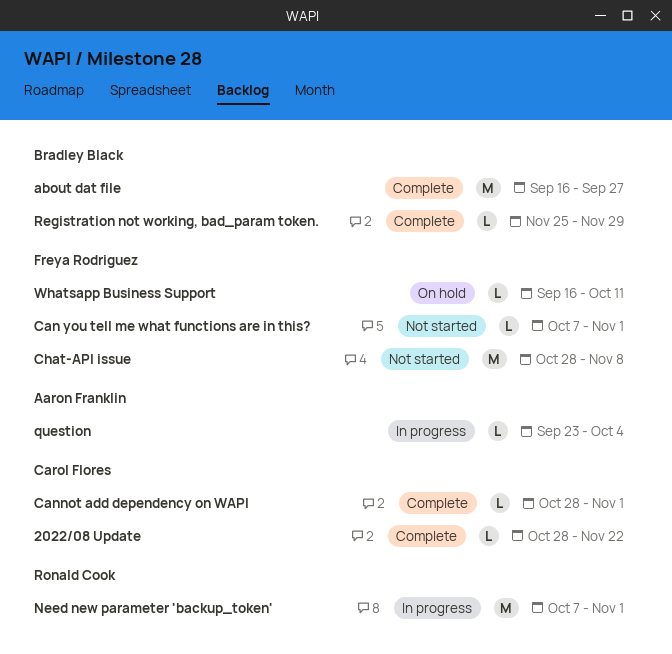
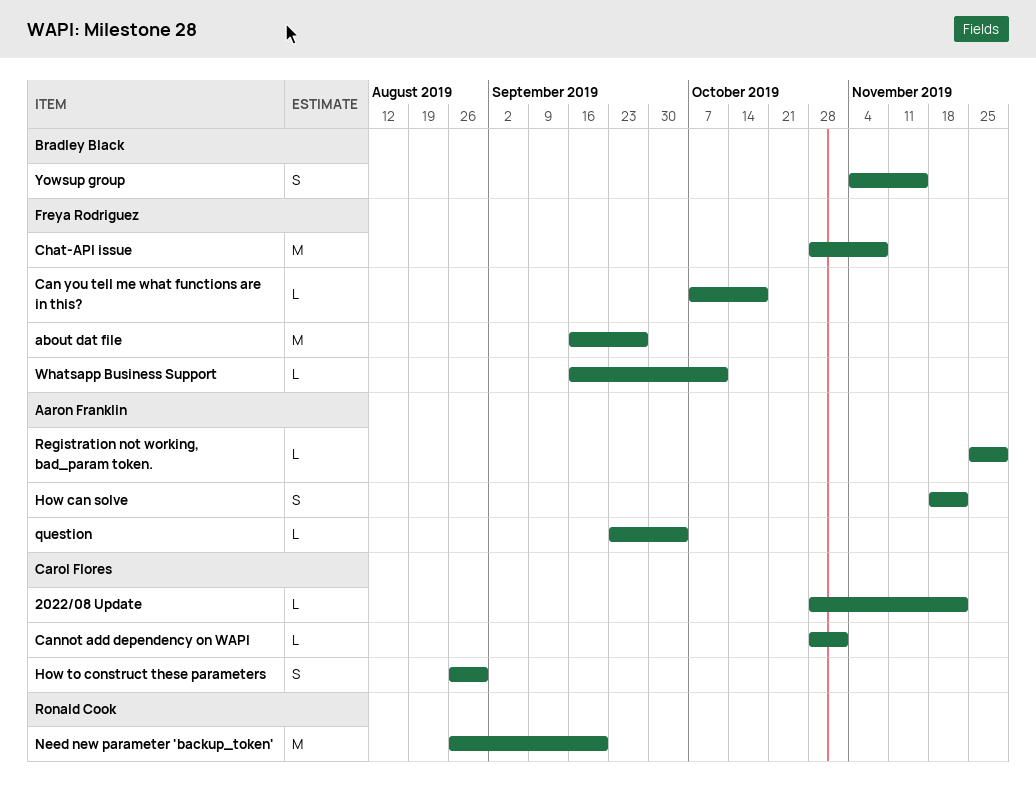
about dat file, owner: Bradley Black -> Freya Rodriguez
Can you tell me what functions are in this?, due: Nov 1 -> Oct 18
How can solve: none -> present
How to construct these parameters: none -> present
Need new parameter 'backup_token', start: Oct 7 -> Aug 26
Need new parameter 'backup_token', due: Nov 1 -> Sep 20
Registration not working, bad_param token., owner: Bradley Black -> Aaron Franklin
Yowsup group: none -> present

